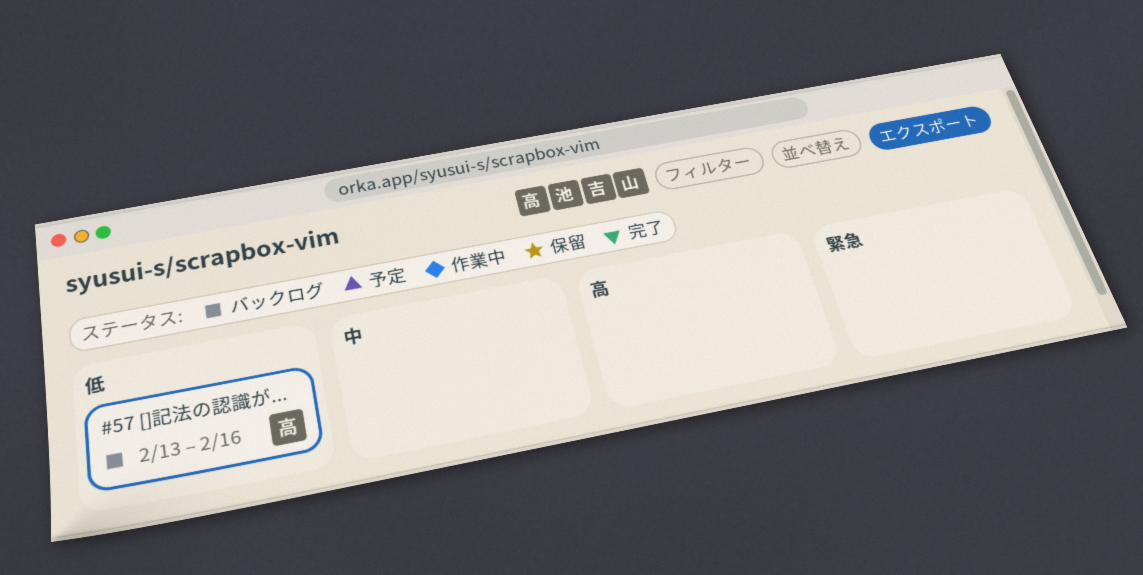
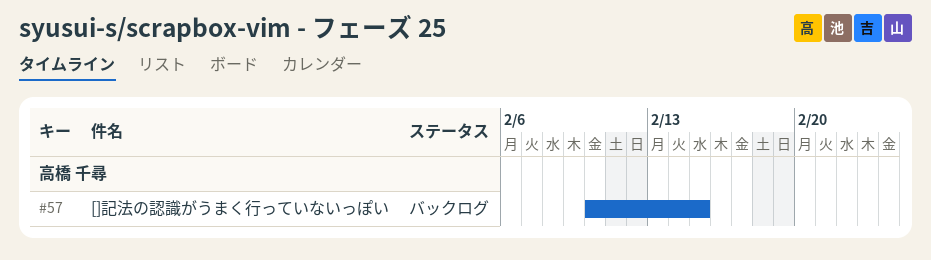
#57, start: Feb 13 -> Feb 10
#57, due: Feb 16 -> Feb 15

